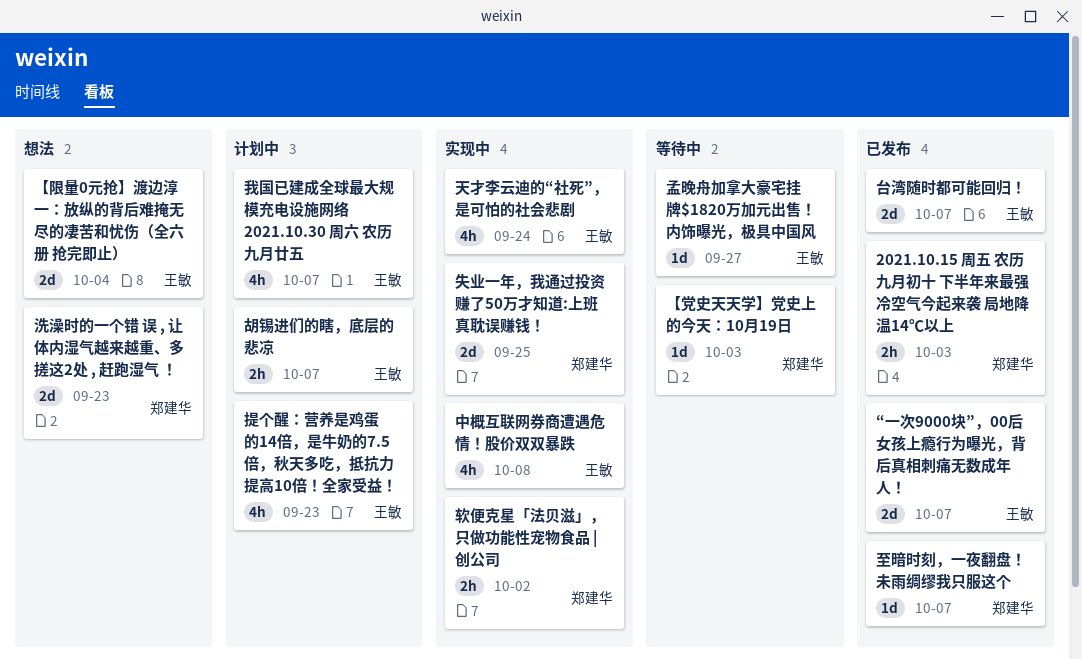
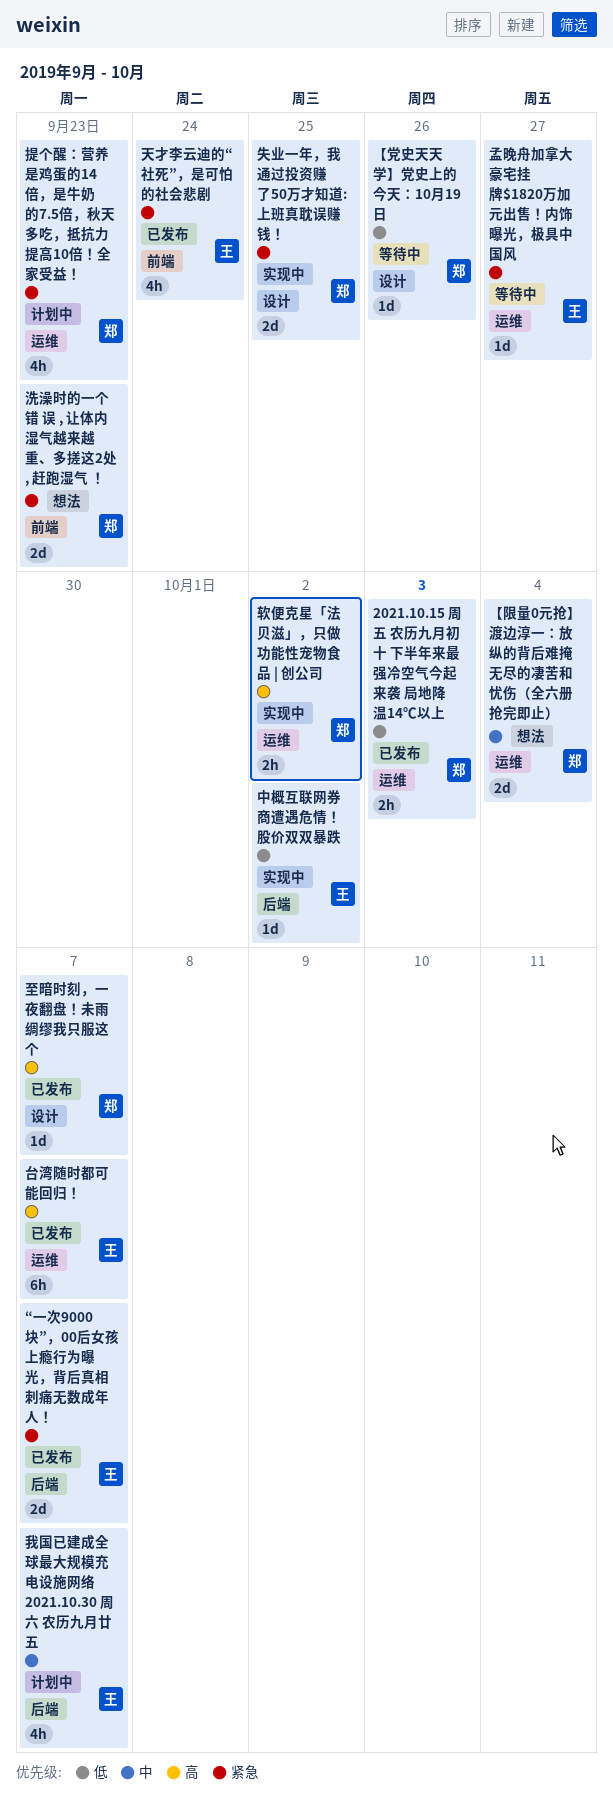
【党史天天学】党史上的今天：10月19日, due: Oct 3 -> Sep 26
【限量0元抢】渡边淳一：放纵的背后难掩无尽的凄苦和忧伤（全六册 抢完即止）, owner: 王敏 -> 郑建华
中概互联网券商遭遇危情！股价双双暴跌, estimate: 4h -> 1d
中概互联网券商遭遇危情！股价双双暴跌, due: Oct 8 -> Oct 2
台湾随时都可能回归！, estimate: 2d -> 6h
天才李云迪的“社死”，是可怕的社会悲剧, status: 实现中 -> 已发布
提个醒：营养是鸡蛋的14倍，是牛奶的7.5倍，秋天多吃，抵抗力提高10倍！全家受益！, owner: 王敏 -> 郑建华
胡锡进们的瞎，底层的悲凉: present -> none

